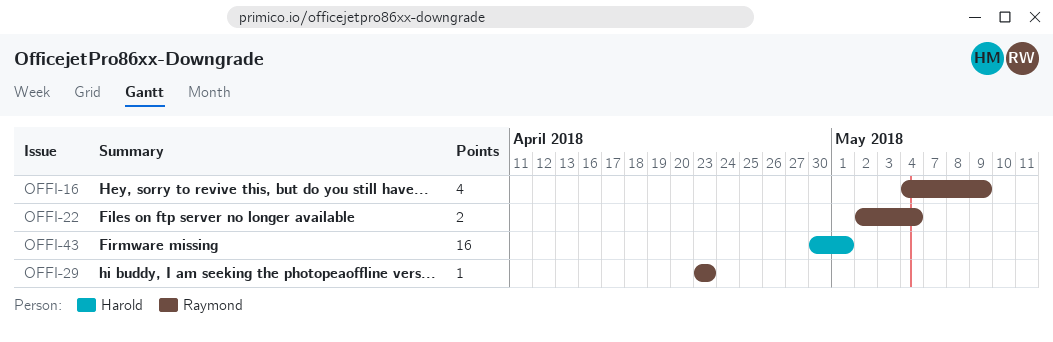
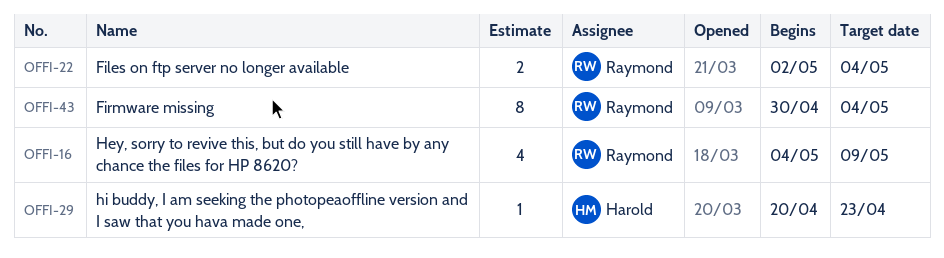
OFFI-29, owner: Raymond -> Harold
OFFI-29, start: Apr 23 -> Apr 20
OFFI-43, owner: Harold -> Raymond
OFFI-43, estimate: 16 -> 8
OFFI-43, due: May 1 -> May 4

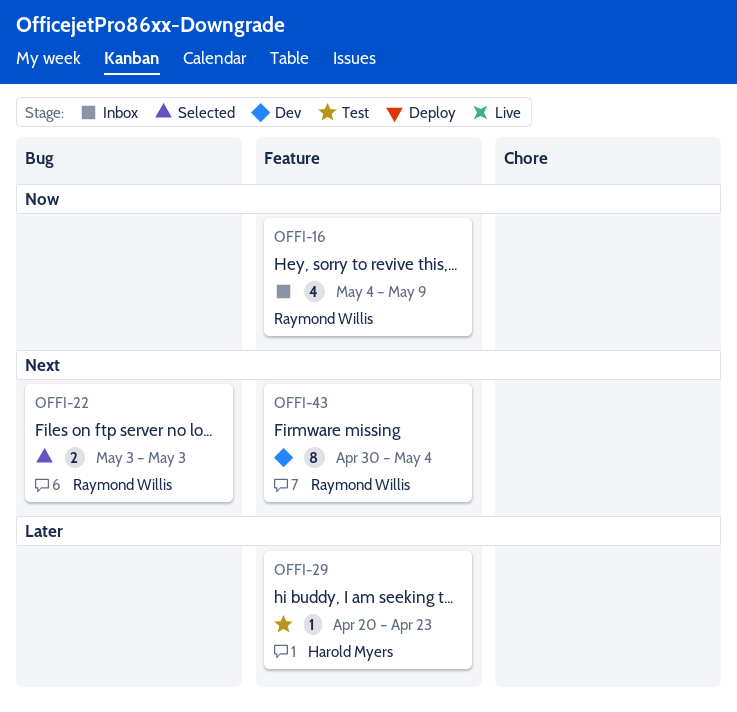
OFFI-22, start: May 2 -> May 3
OFFI-22, due: May 4 -> May 3

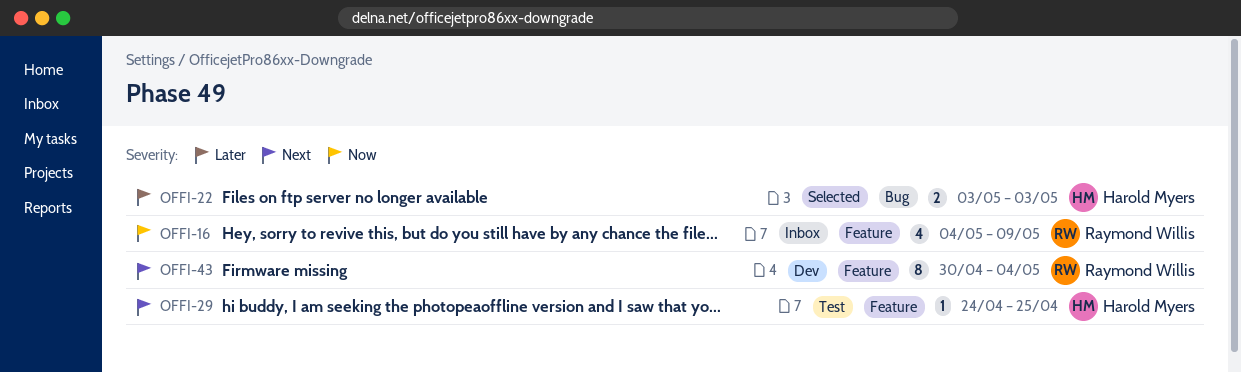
OFFI-22, owner: Raymond Willis -> Harold Myers
OFFI-22, priority: Next -> Later
OFFI-29, priority: Later -> Next
OFFI-29, start: Apr 20 -> Apr 24
OFFI-29, due: Apr 23 -> Apr 25

